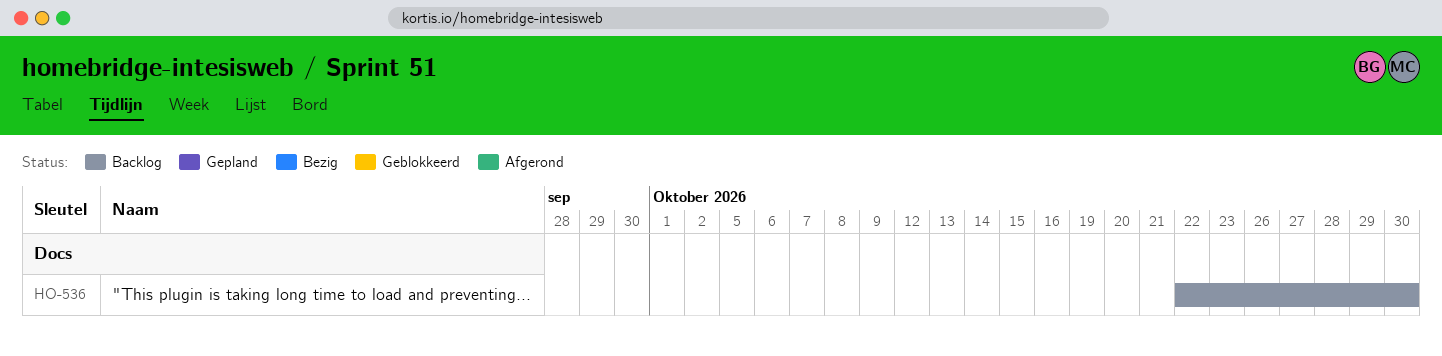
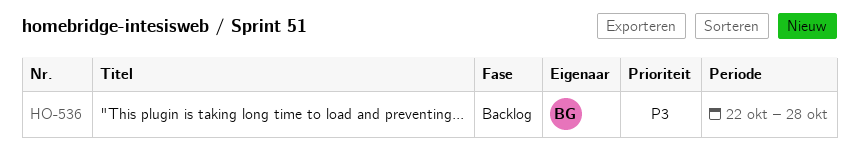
HO-536, due: Oct 30 -> Oct 28

